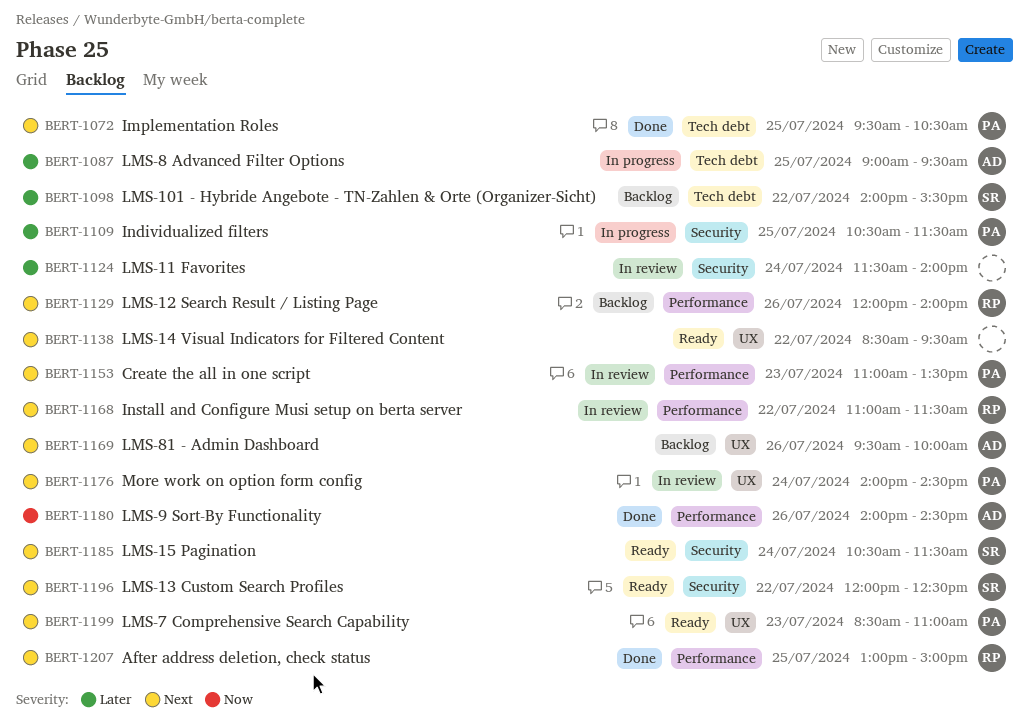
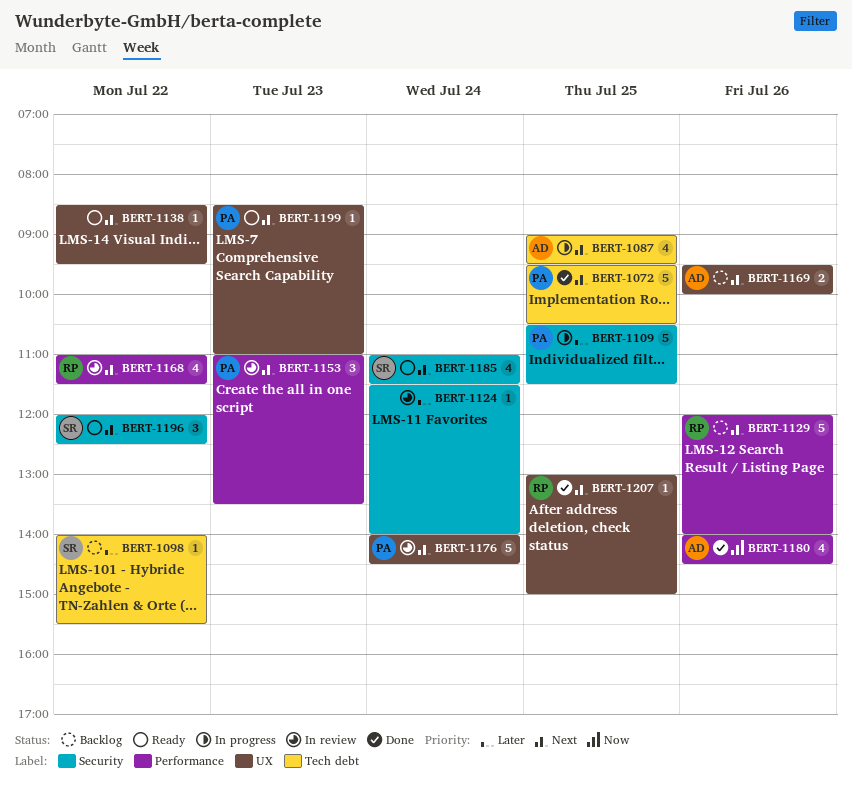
BERT-1087, priority: Later -> Next
BERT-1185, begins: 10:30 -> 11:00
BERT-1207, label: Performance -> UX

